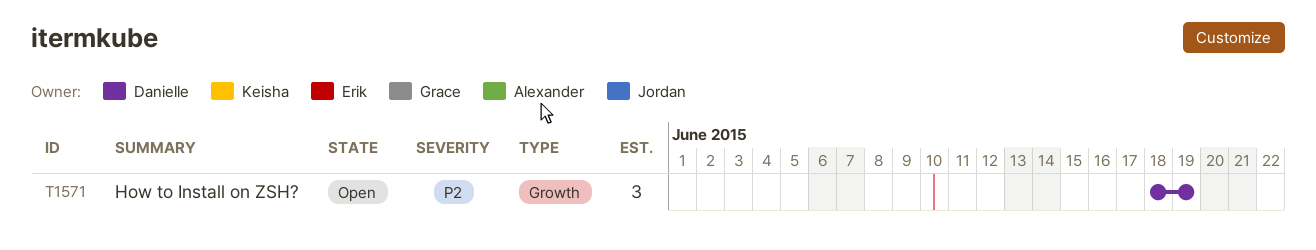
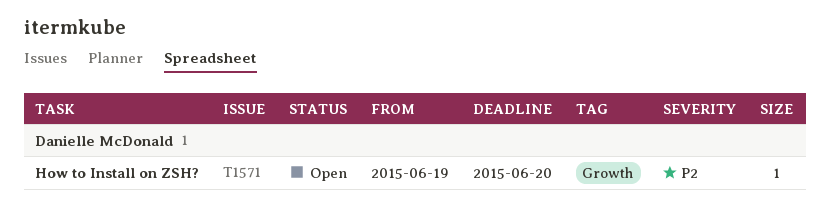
T1571, estimate: 3 -> 1
T1571, start: Jun 18 -> Jun 19
T1571, due: Jun 19 -> Jun 20

